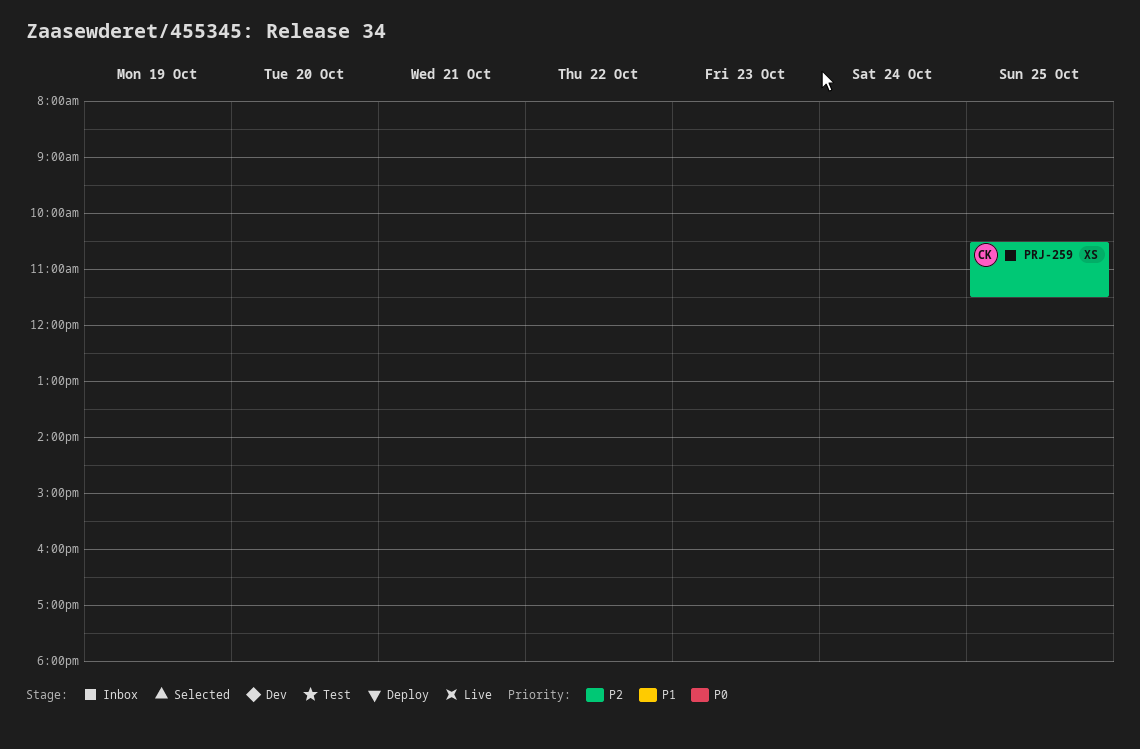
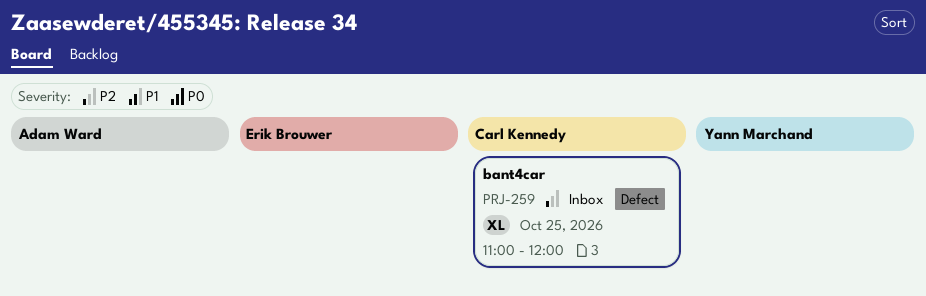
PRJ-259, estimate: XS -> XL
PRJ-259, begins: 10:30 -> 11:00
PRJ-259, ends: 11:30 -> 12:00

